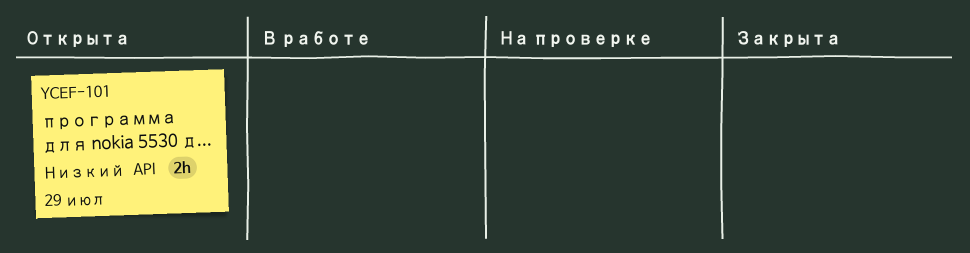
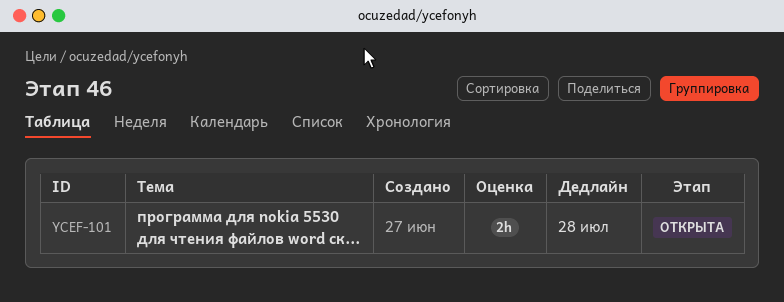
YCEF-101, due: Jul 29 -> Jul 28

